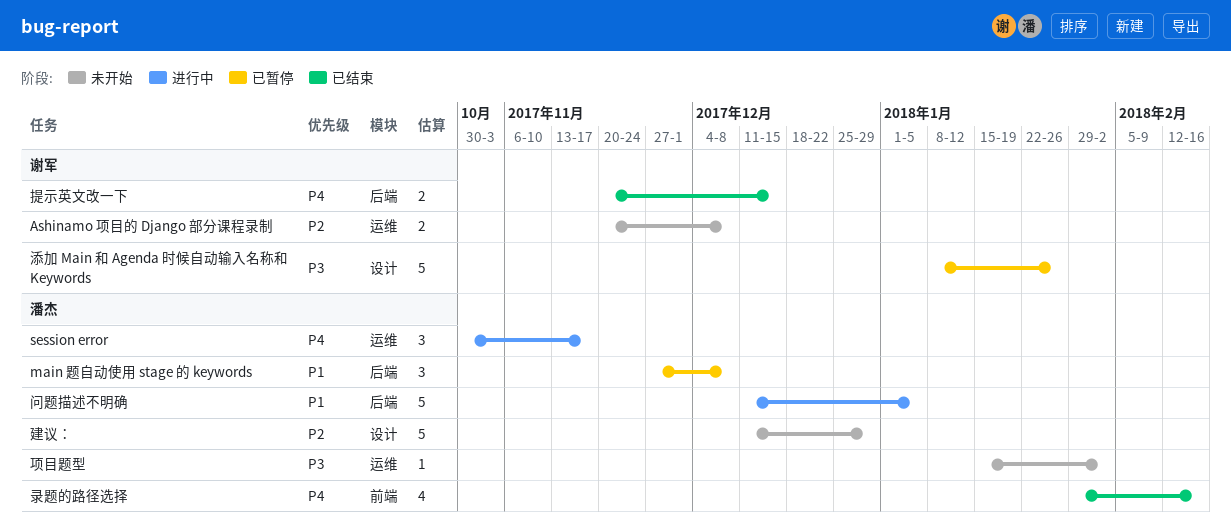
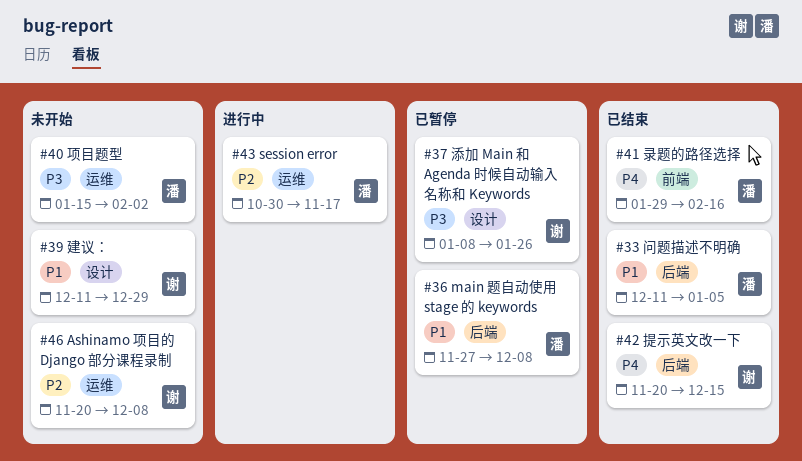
session error, priority: P4 -> P2
建议：, owner: 潘杰 -> 谢军
建议：, priority: P2 -> P1
问题描述不明确, status: 进行中 -> 已结束

